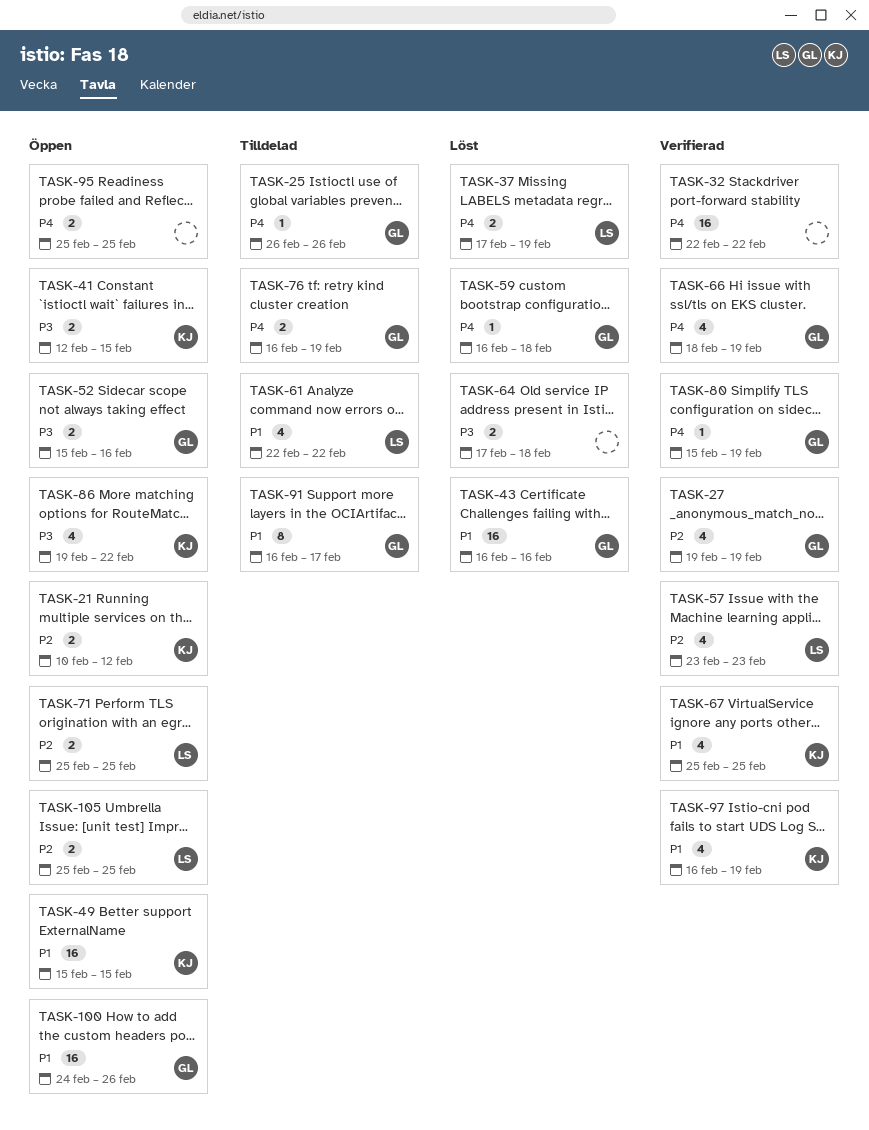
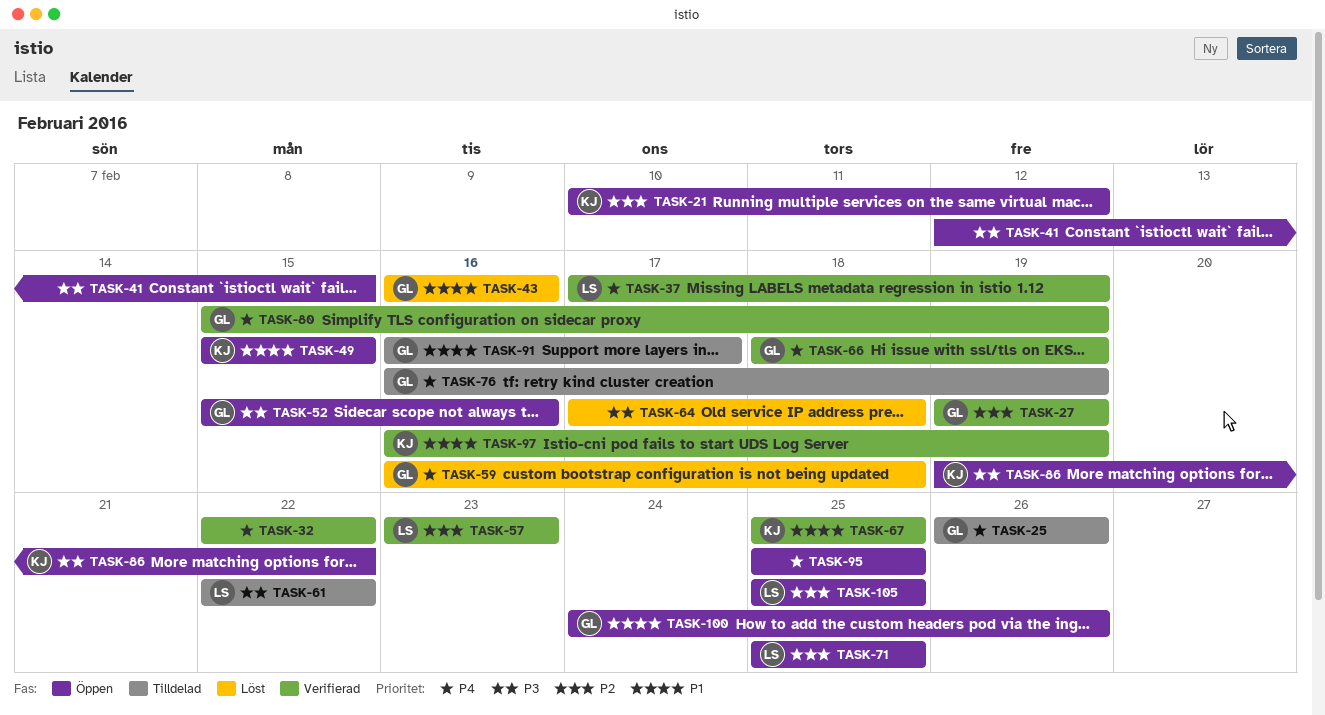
TASK-37, status: Löst -> Verifierad
TASK-41, owner: KJ -> none
TASK-61, priority: P1 -> P3

